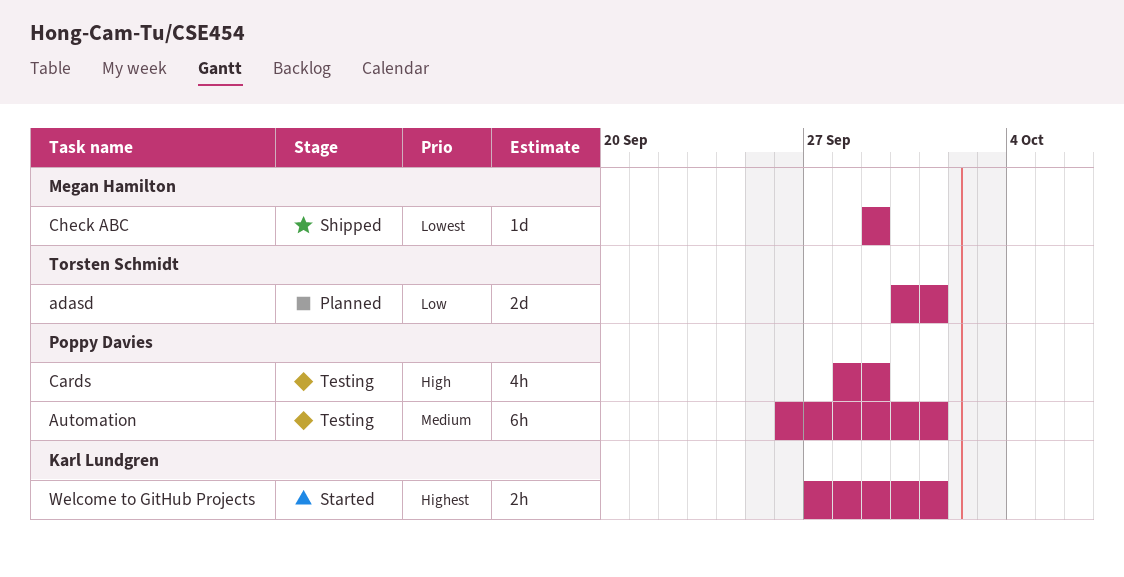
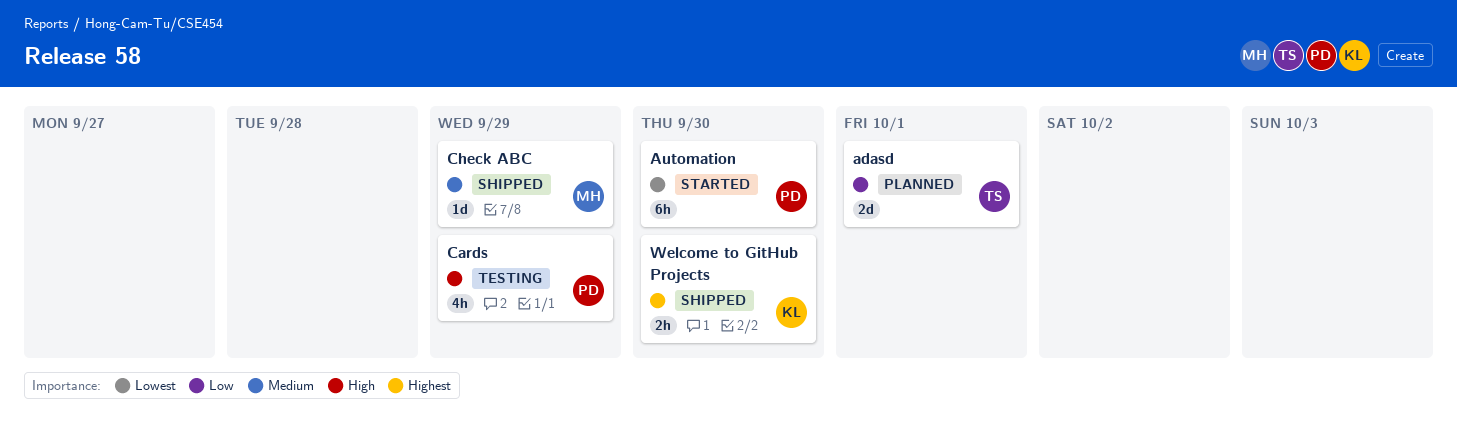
Automation, status: Testing -> Started
Automation, priority: Medium -> Lowest
Automation, due: Oct 1 -> Sep 30
Check ABC, priority: Lowest -> Medium
Welcome to GitHub Projects, status: Started -> Shipped
Welcome to GitHub Projects, due: Oct 1 -> Sep 30

